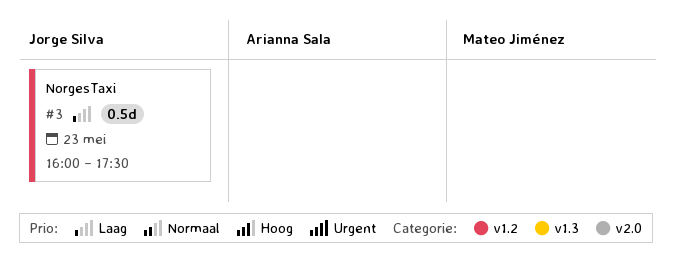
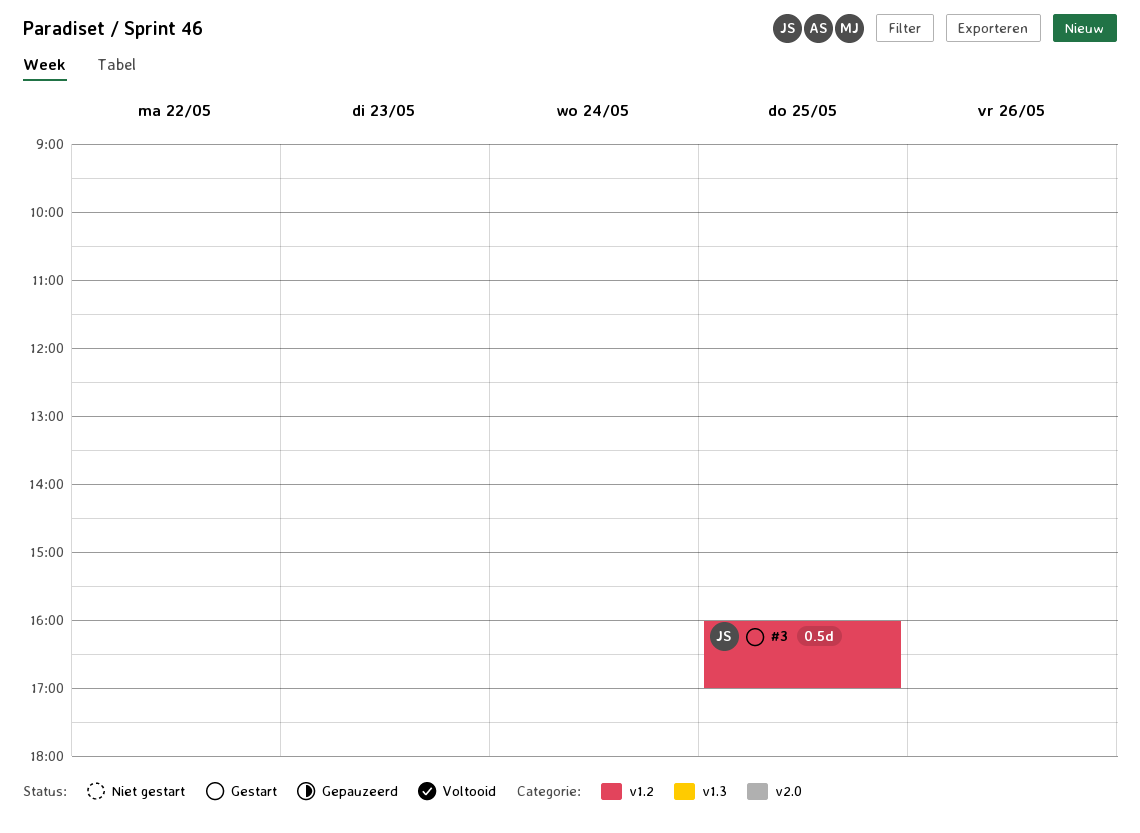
#3, day: May 23 -> May 25
#3, ends: 17:30 -> 17:00

